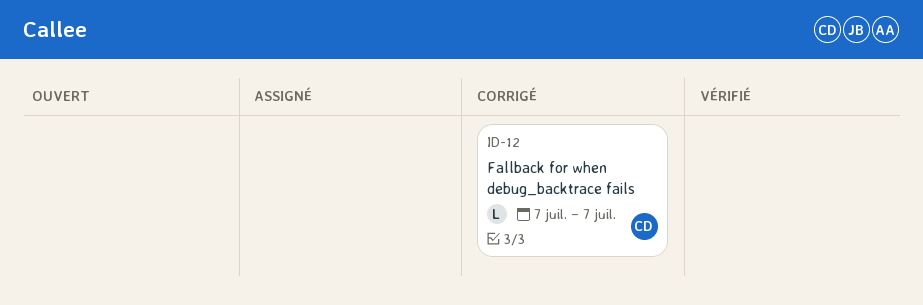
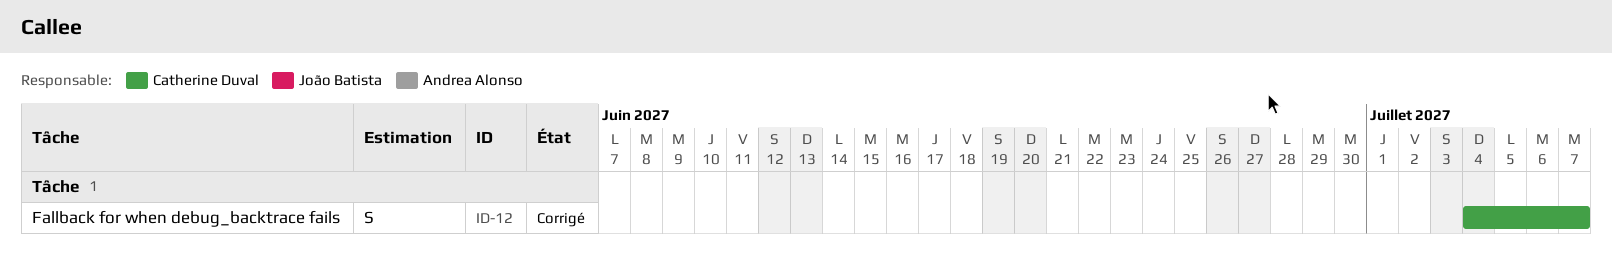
ID-12, estimate: L -> S
ID-12, start: Jul 7 -> Jul 4

